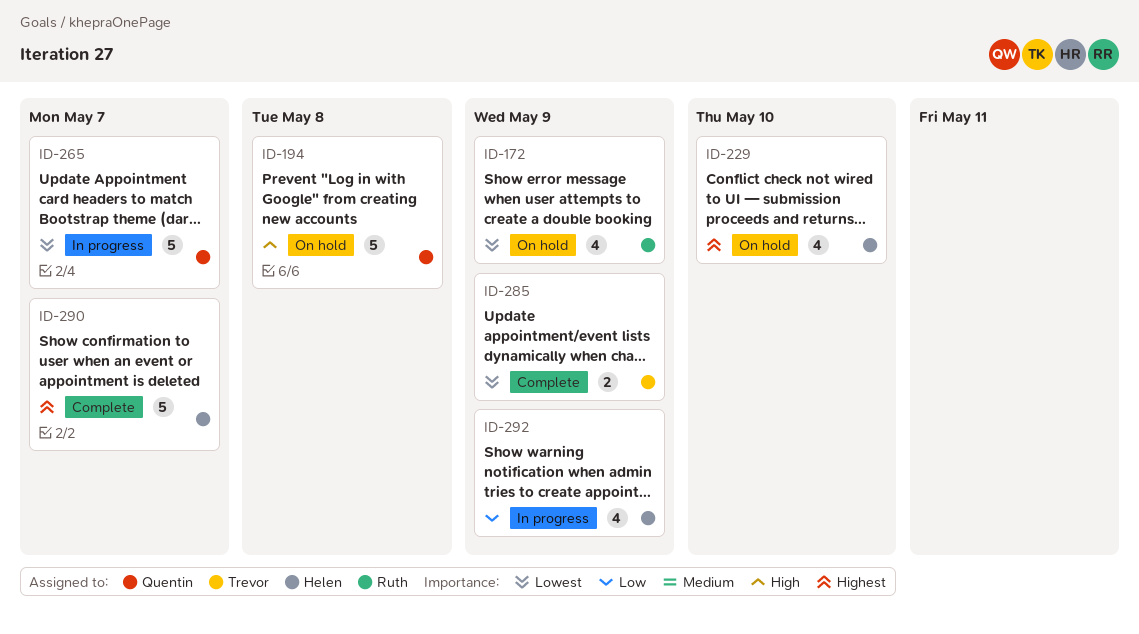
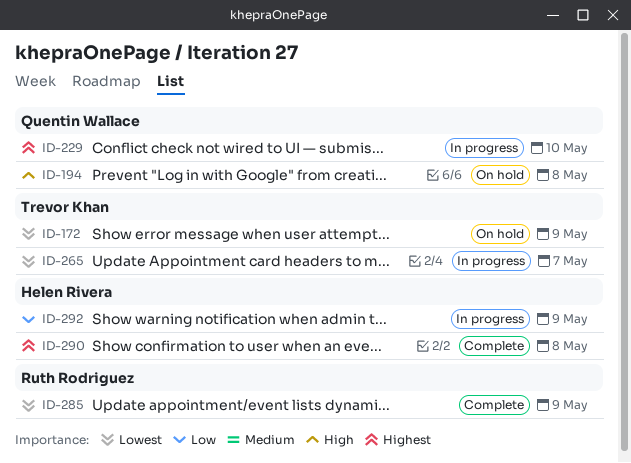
ID-172, owner: Ruth Rodriguez -> Trevor Khan
ID-229, status: On hold -> In progress
ID-229, owner: Helen Rivera -> Quentin Wallace
ID-265, owner: Quentin Wallace -> Trevor Khan
ID-285, owner: Trevor Khan -> Ruth Rodriguez
ID-290, due: May 7 -> May 8

